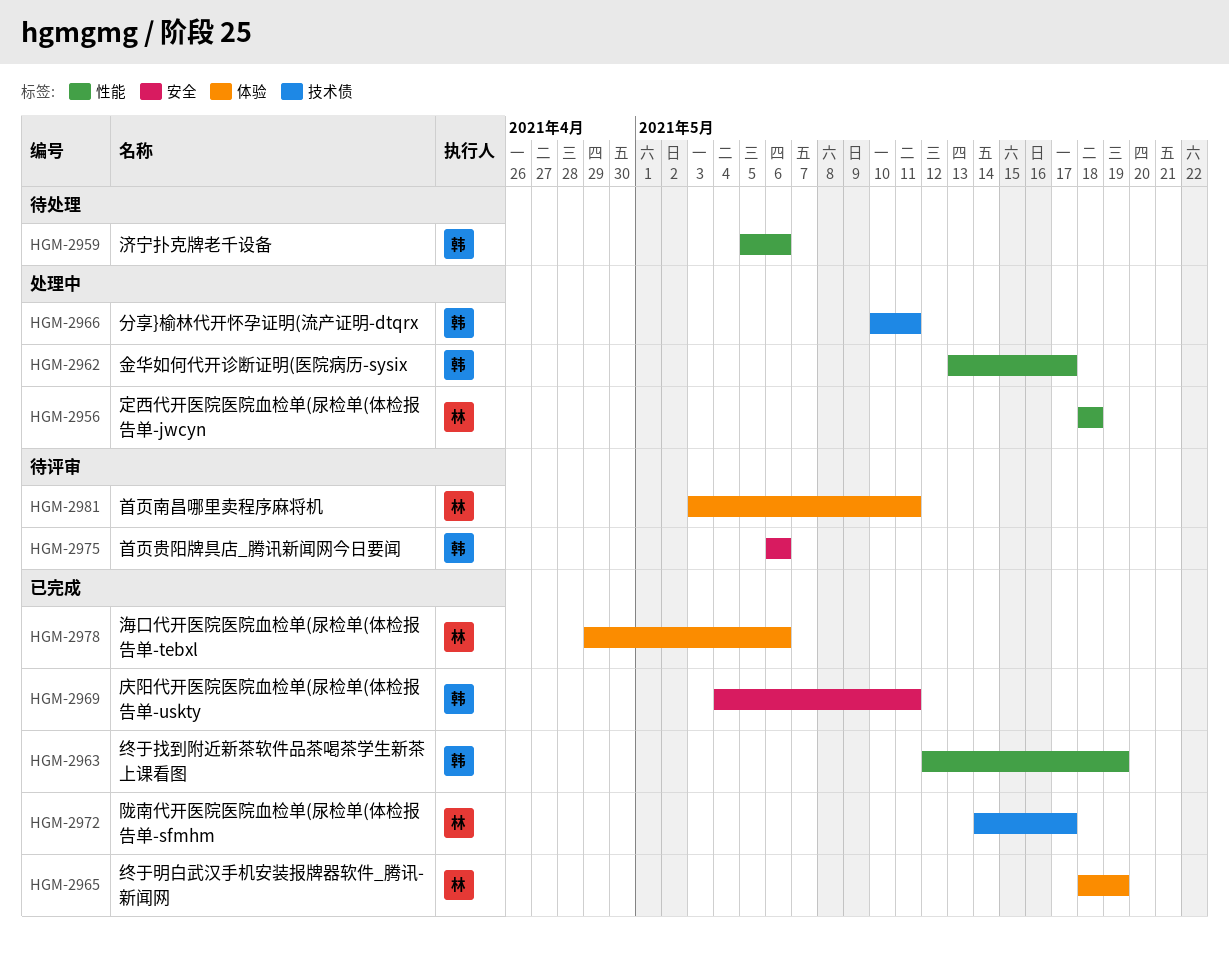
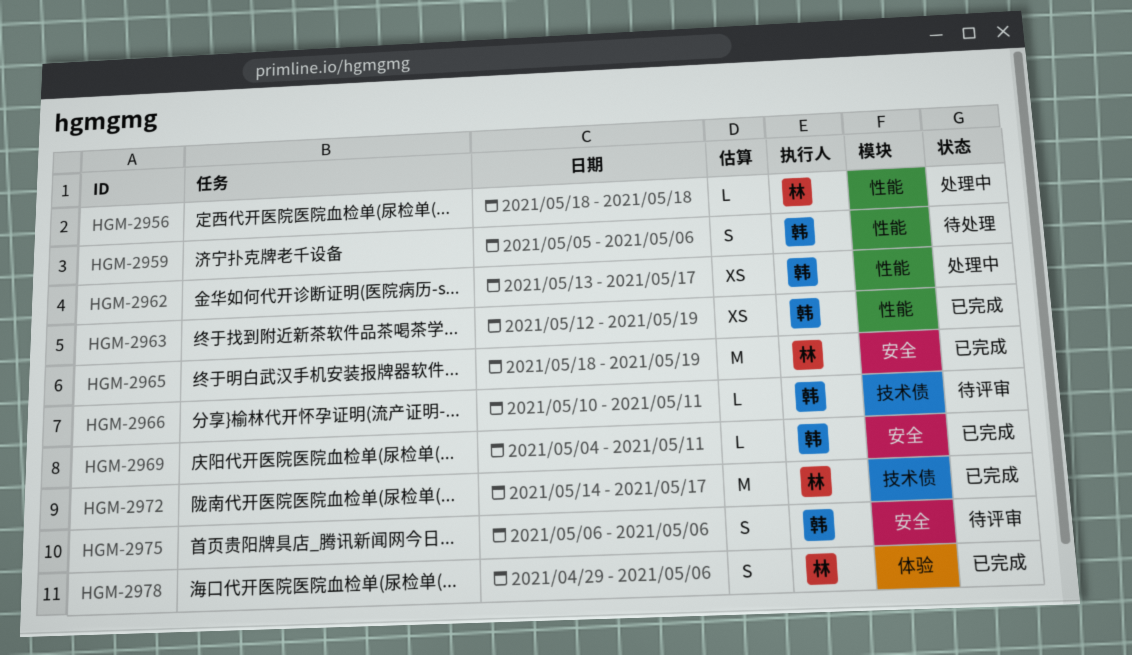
HGM-2965, label: 体验 -> 安全
HGM-2966, status: 处理中 -> 待评审
HGM-2981: present -> none

